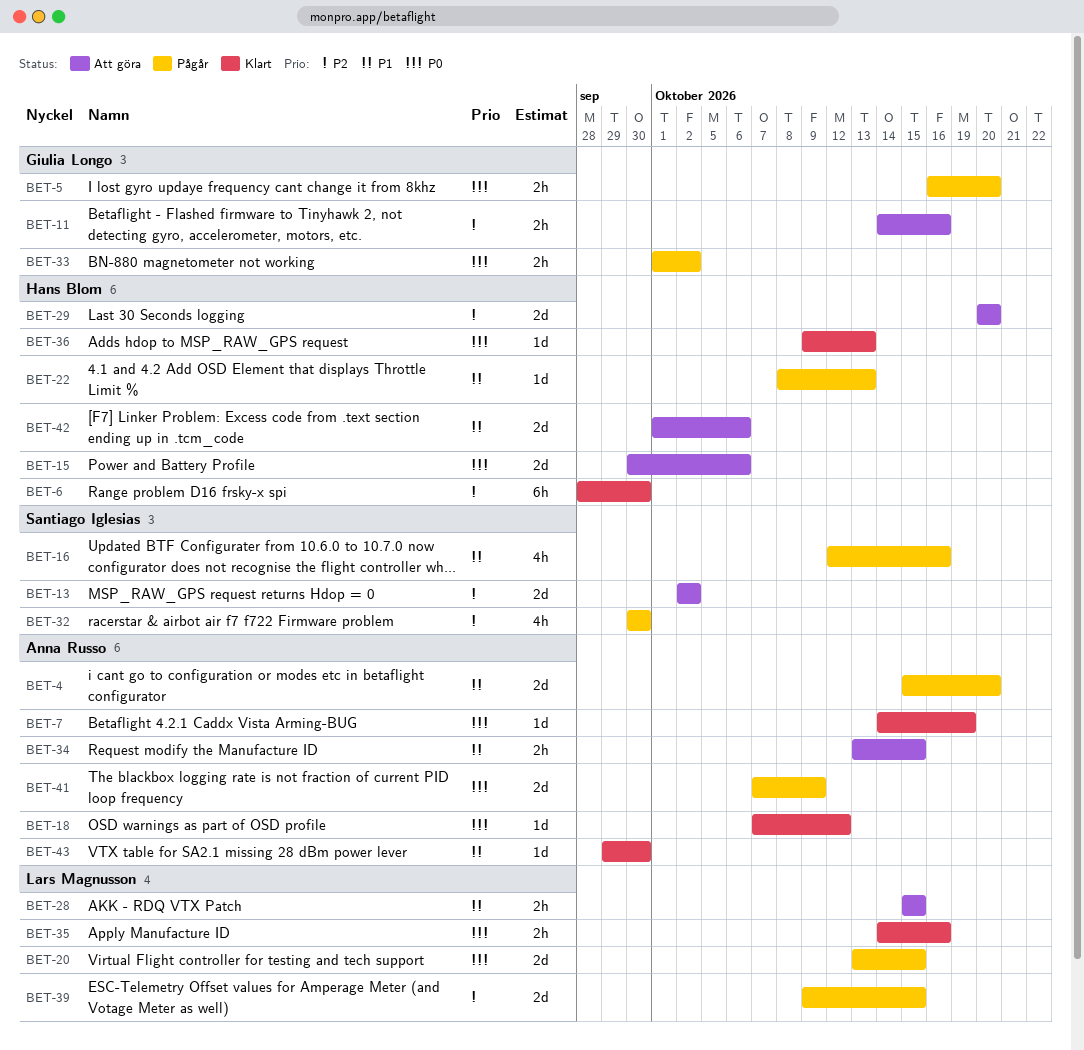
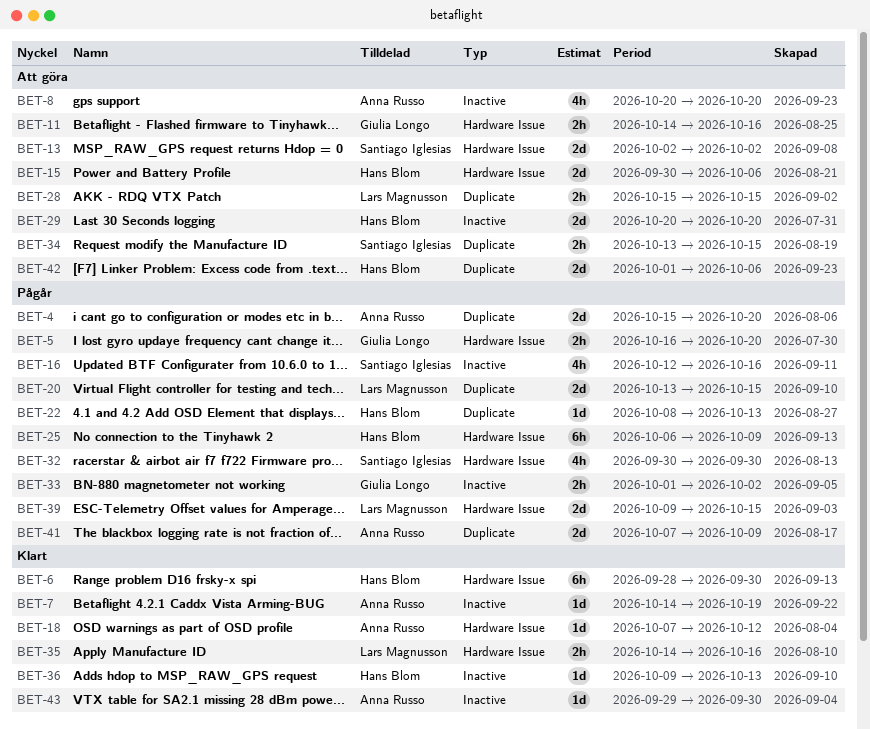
BET-8: none -> present
BET-25: none -> present
BET-34, owner: Anna Russo -> Santiago Iglesias

